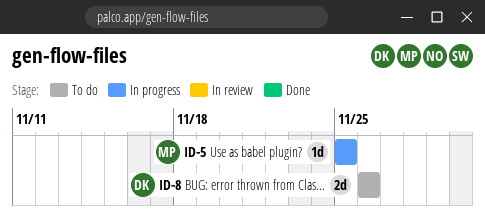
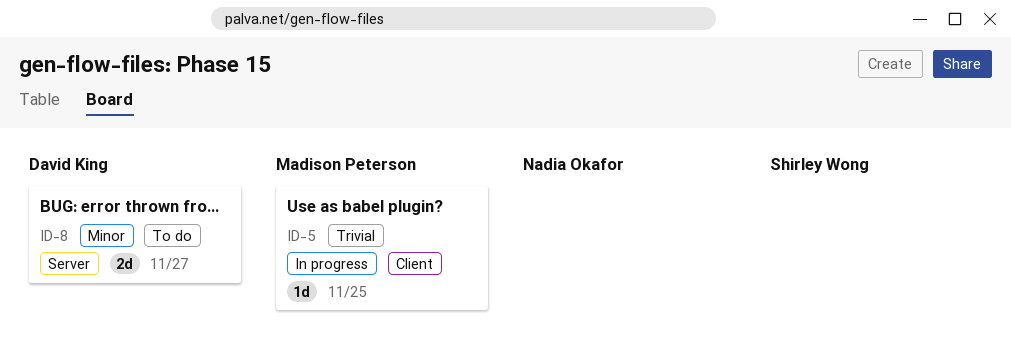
ID-8, due: Nov 26 -> Nov 27

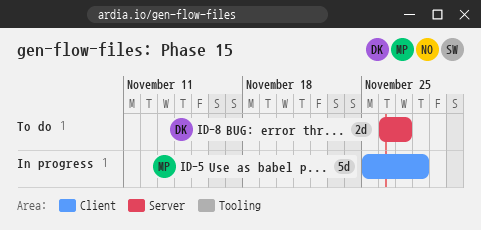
ID-5, estimate: 1d -> 5d
ID-5, due: Nov 25 -> Nov 28

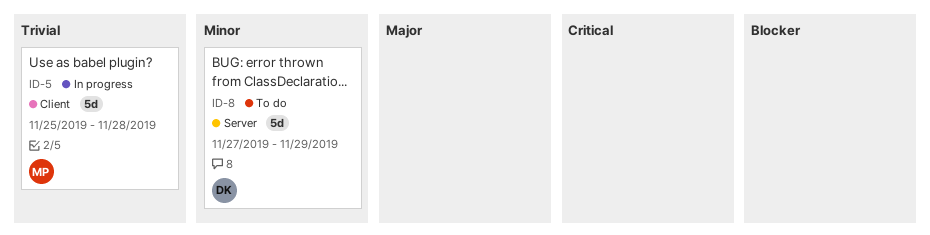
ID-8, estimate: 2d -> 5d
ID-8, start: Nov 26 -> Nov 27
ID-8, due: Nov 27 -> Nov 29

